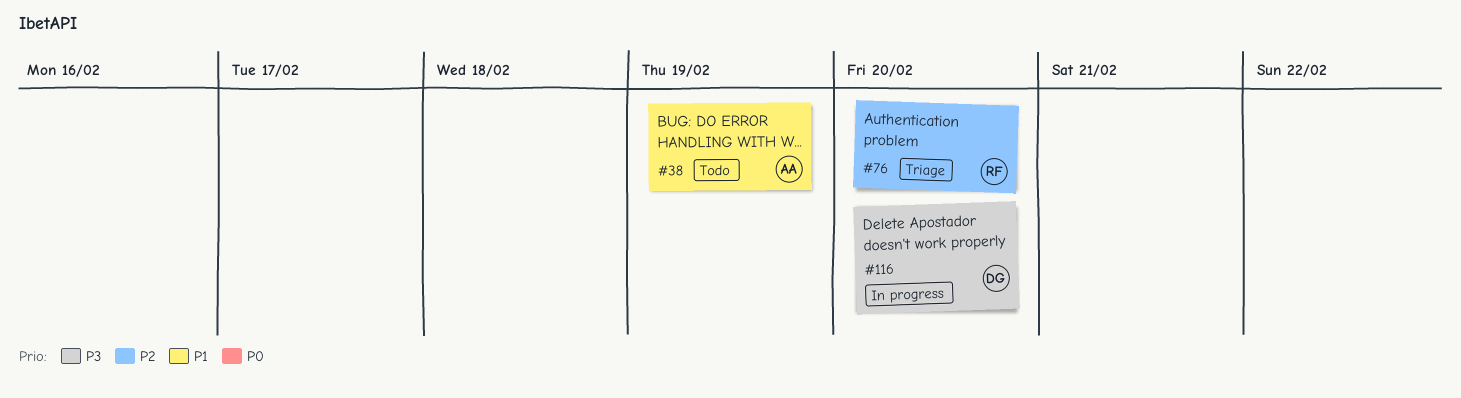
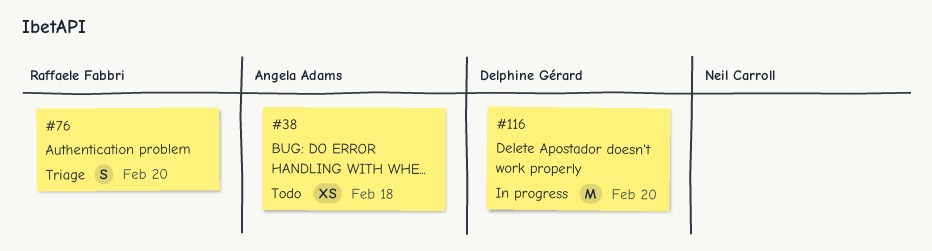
#38, due: Feb 19 -> Feb 18

